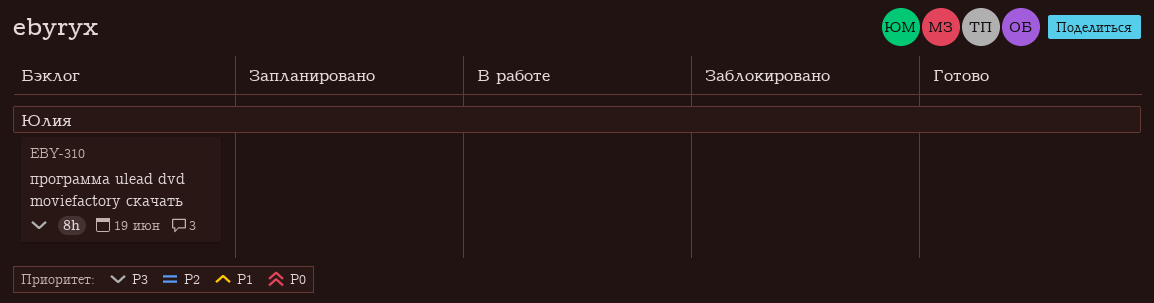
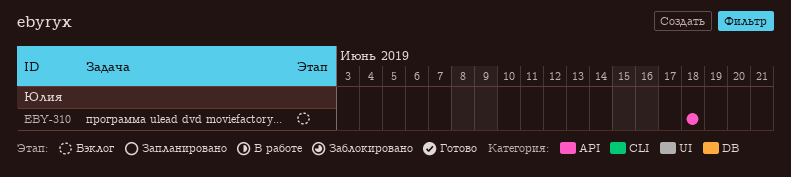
EBY-310, due: Jun 19 -> Jun 18

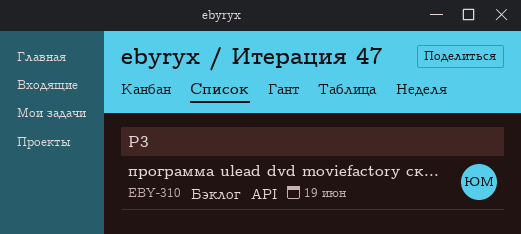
EBY-310, due: Jun 18 -> Jun 19

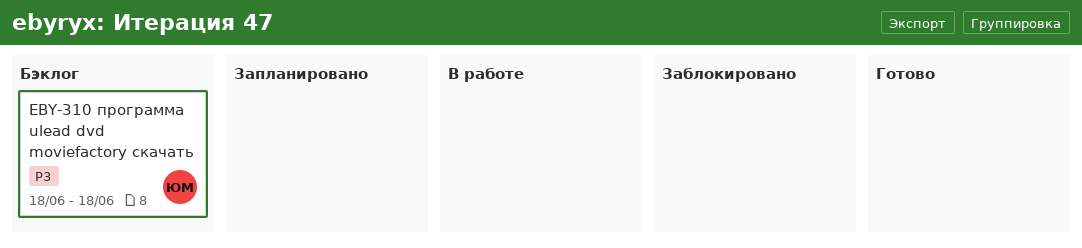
EBY-310, due: Jun 19 -> Jun 18

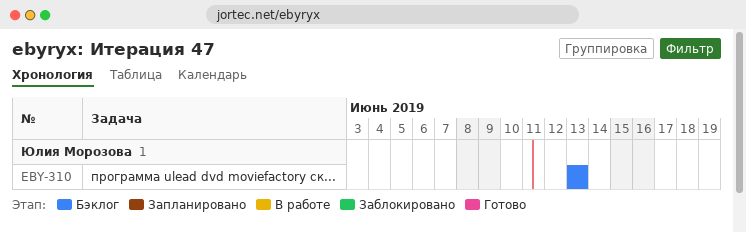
EBY-310, start: Jun 18 -> Jun 13
EBY-310, due: Jun 18 -> Jun 13

